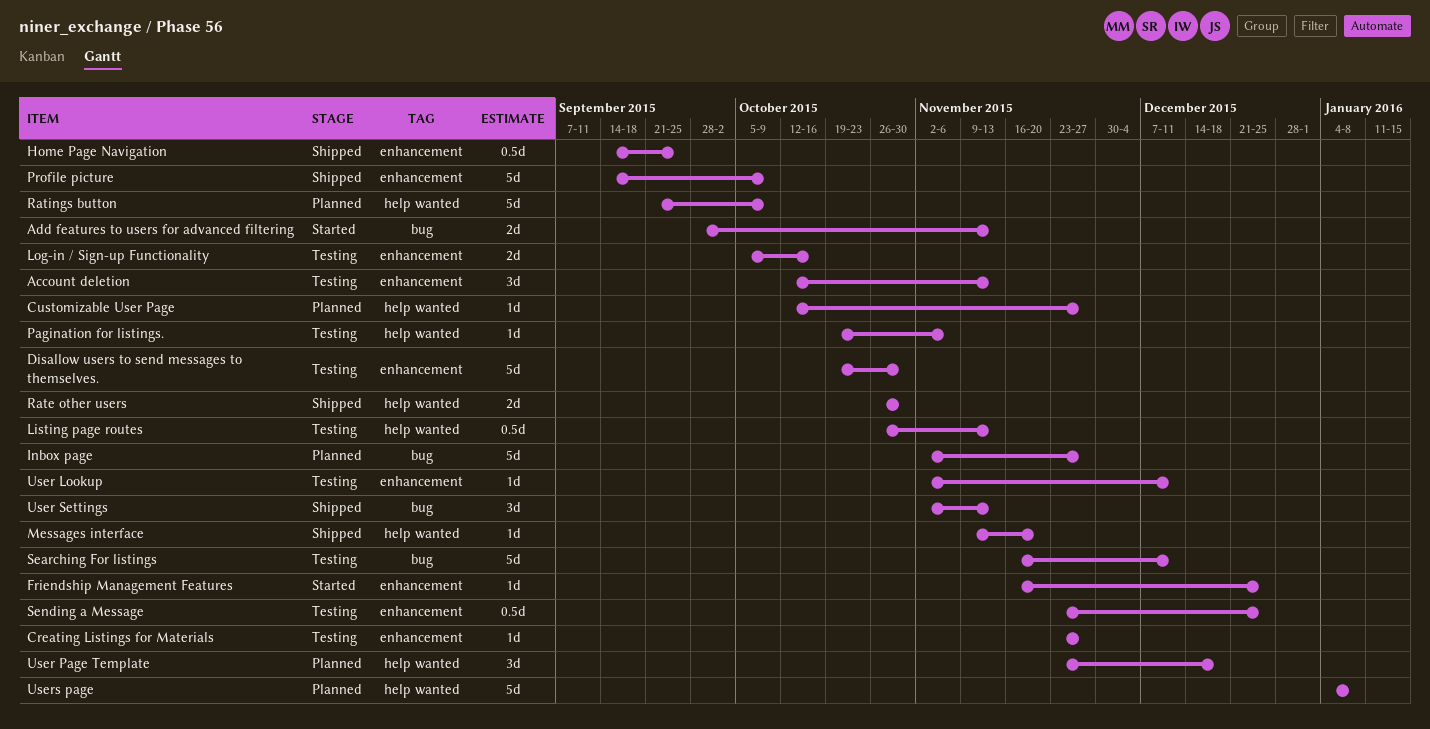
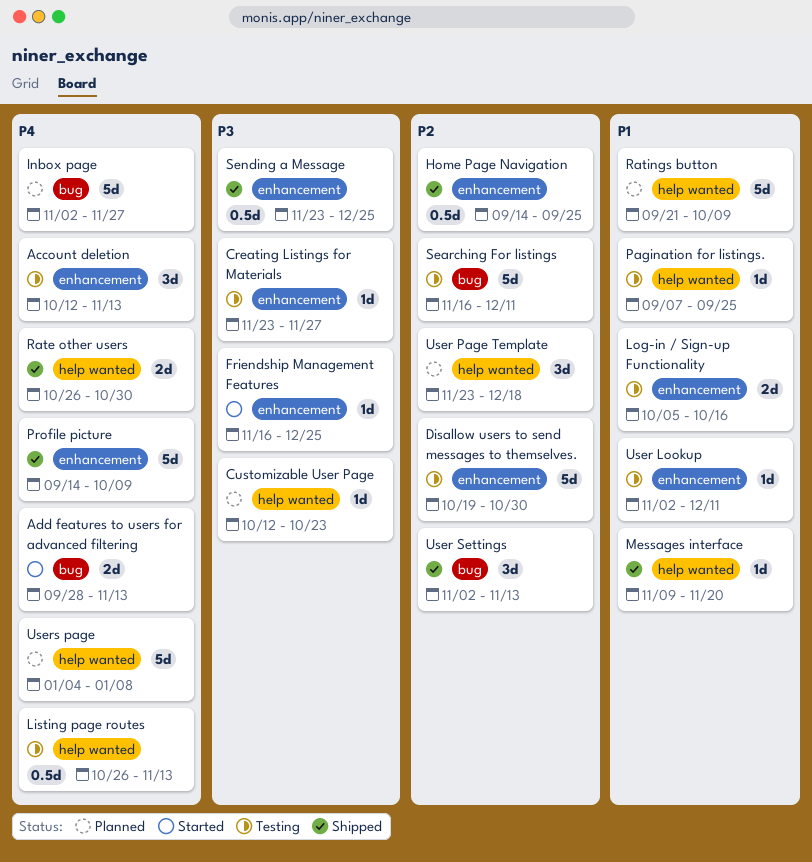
Customizable User Page, due: Nov 27 -> Oct 23
Pagination for listings., start: Oct 19 -> Sep 7
Pagination for listings., due: Nov 6 -> Sep 25
Sending a Message, status: Testing -> Shipped

